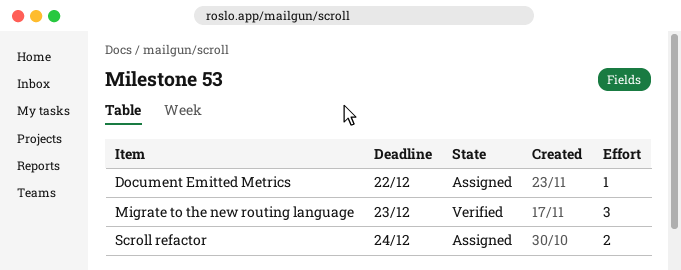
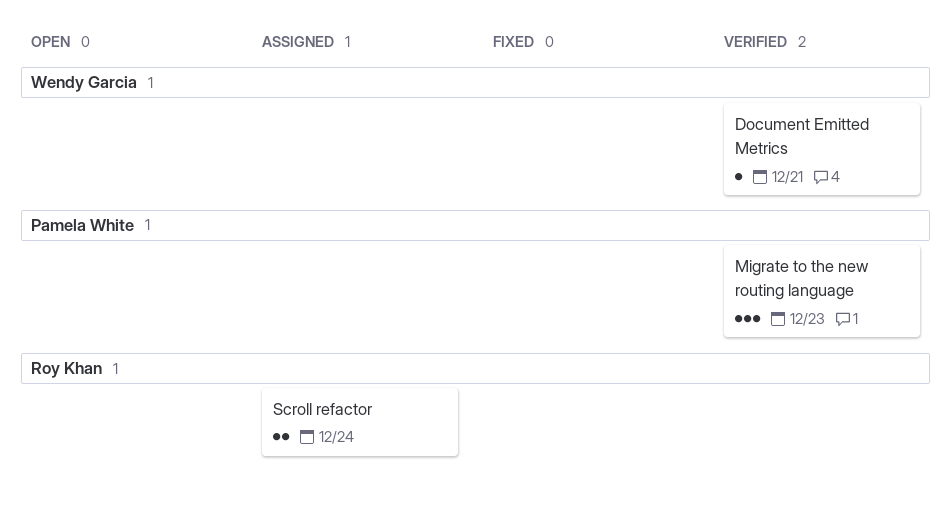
Document Emitted Metrics, status: Assigned -> Verified
Document Emitted Metrics, due: Dec 22 -> Dec 21

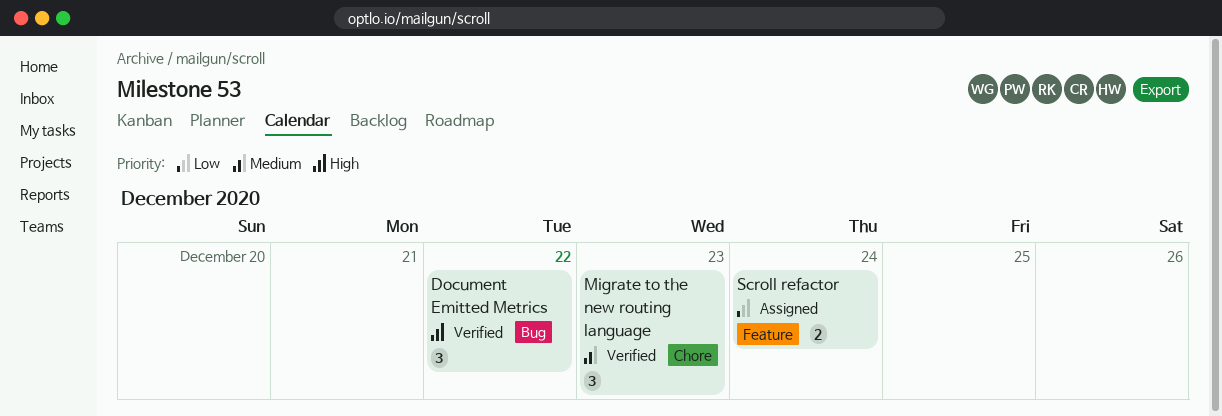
Document Emitted Metrics, estimate: 1 -> 3
Document Emitted Metrics, due: Dec 21 -> Dec 22

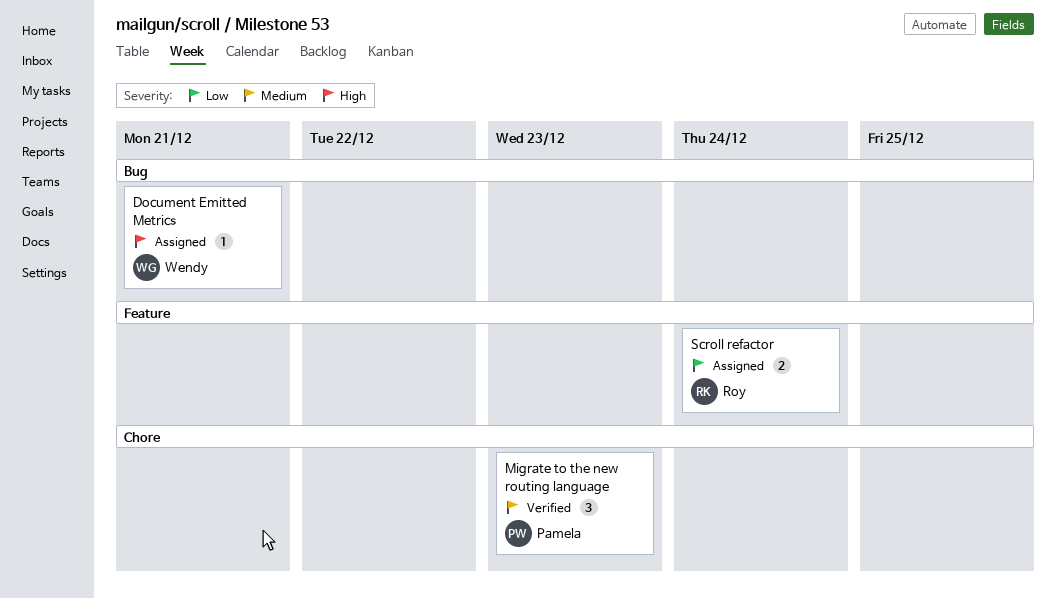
Document Emitted Metrics, status: Verified -> Assigned
Document Emitted Metrics, estimate: 3 -> 1
Document Emitted Metrics, due: Dec 22 -> Dec 21

